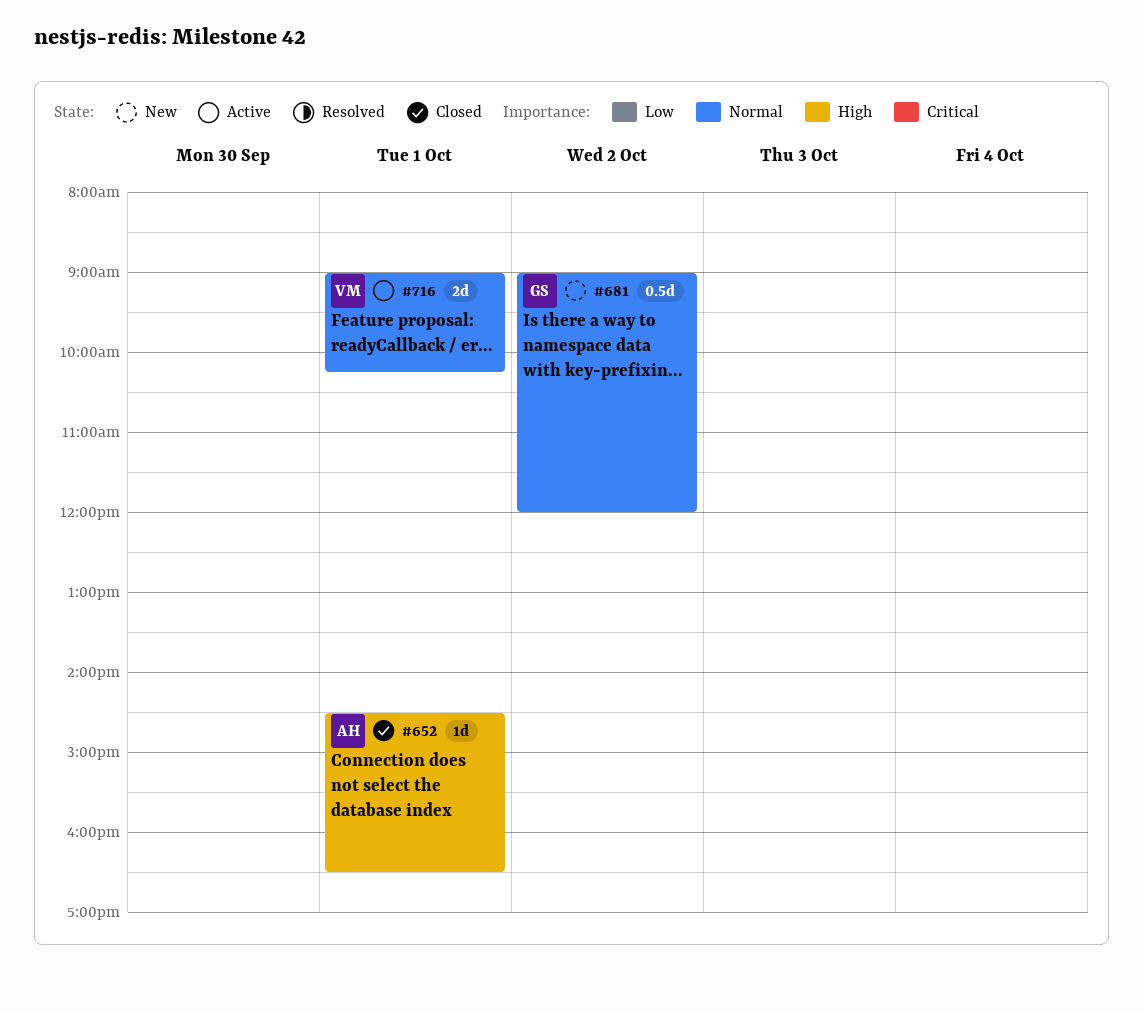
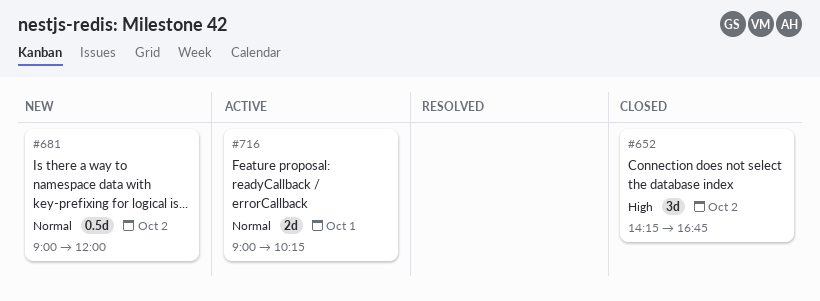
#652, estimate: 1d -> 3d
#652, day: Oct 1 -> Oct 2
#652, begins: 14:30 -> 14:15
#652, ends: 16:30 -> 16:45

